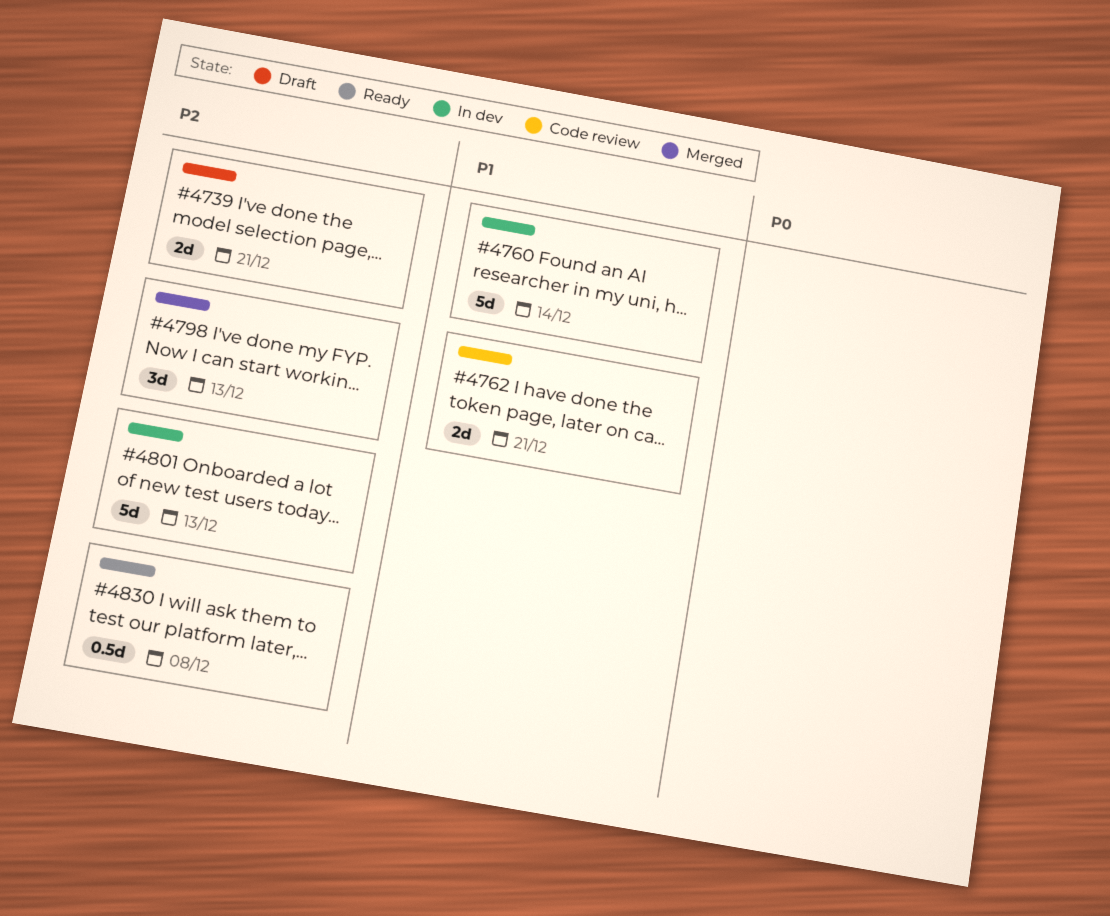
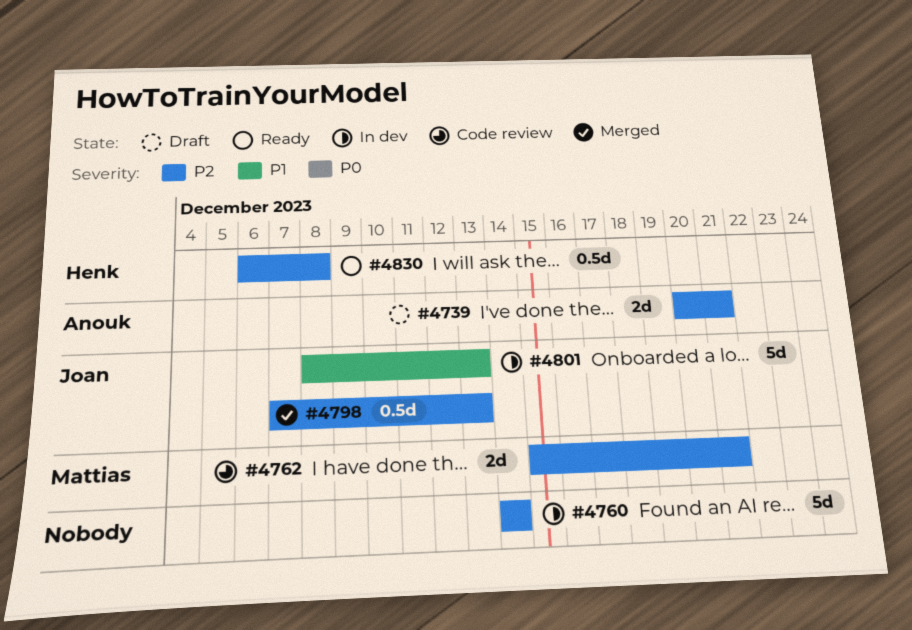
#4760, priority: P1 -> P2
#4762, priority: P1 -> P2
#4798, estimate: 3d -> 0.5d
#4801, priority: P2 -> P1

